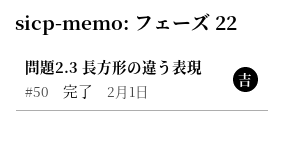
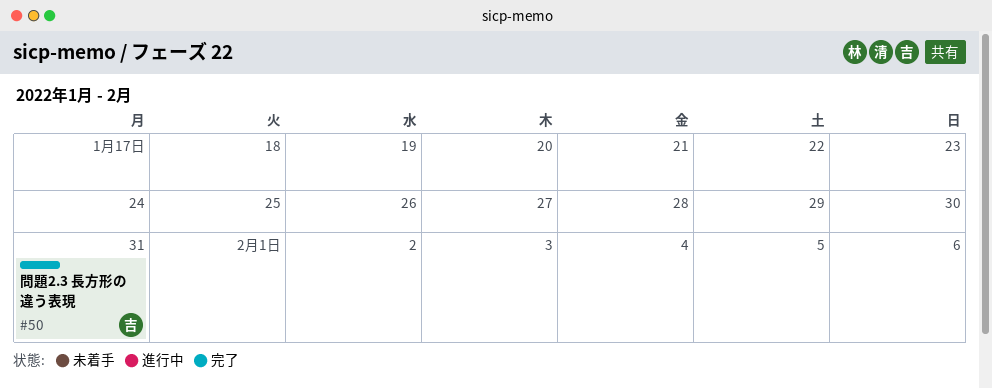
#50, due: Feb 1 -> Jan 31

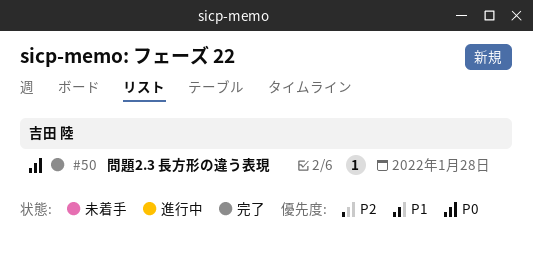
#50, due: Jan 31 -> Jan 28

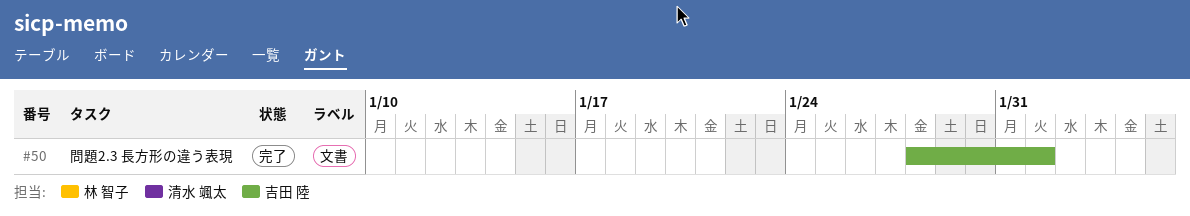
#50, due: Jan 28 -> Feb 1

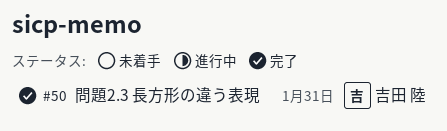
#50, due: Feb 1 -> Jan 31

